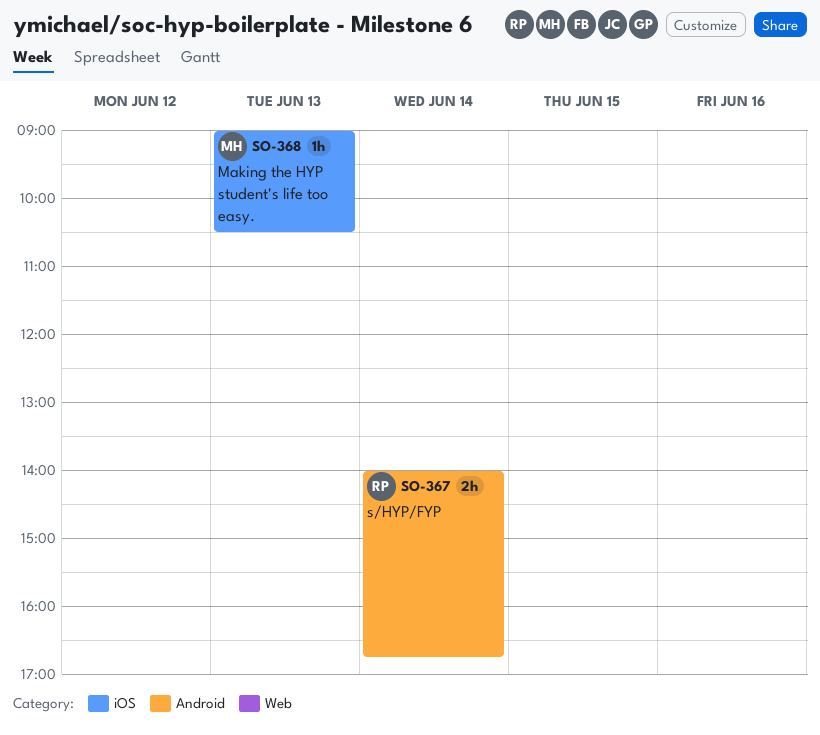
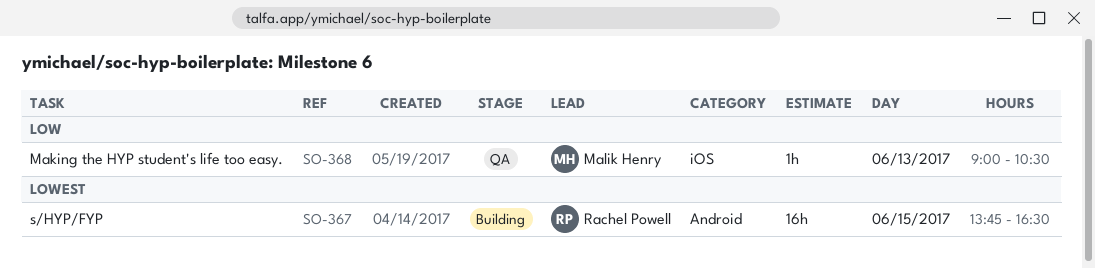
SO-367, estimate: 2h -> 16h
SO-367, day: Jun 14 -> Jun 15
SO-367, begins: 14:00 -> 13:45
SO-367, ends: 16:45 -> 16:30

